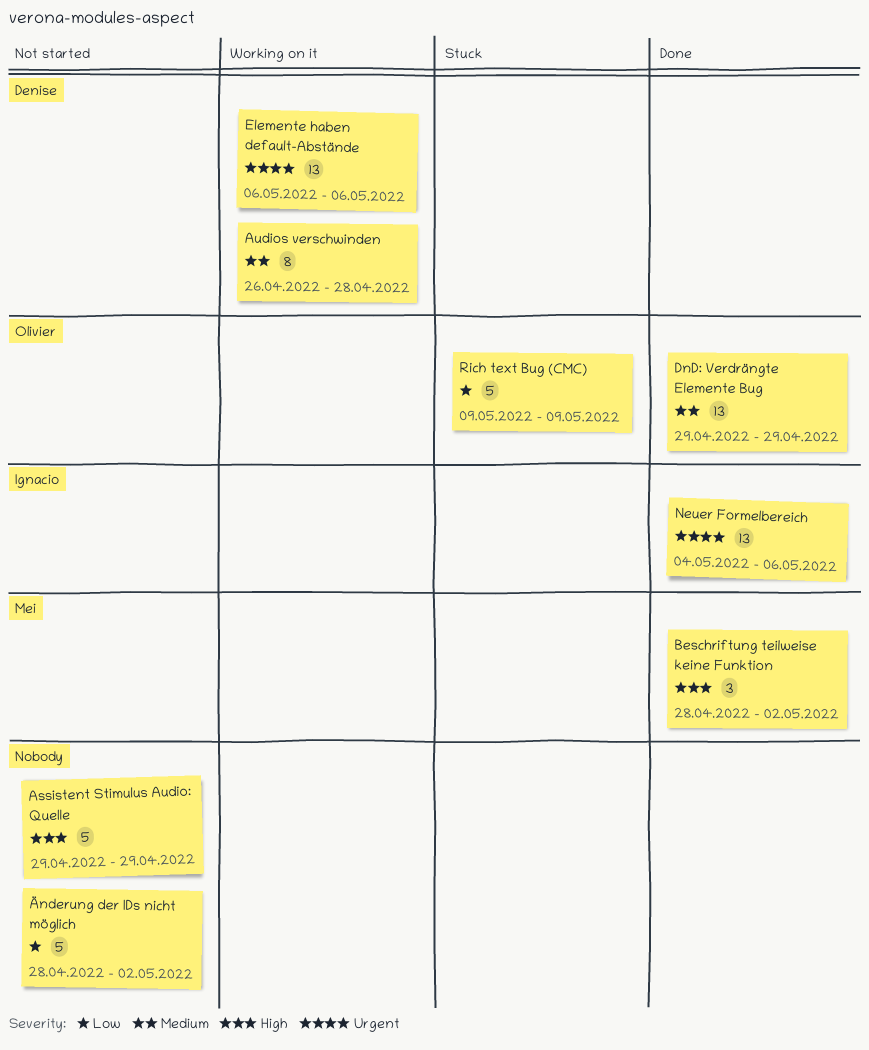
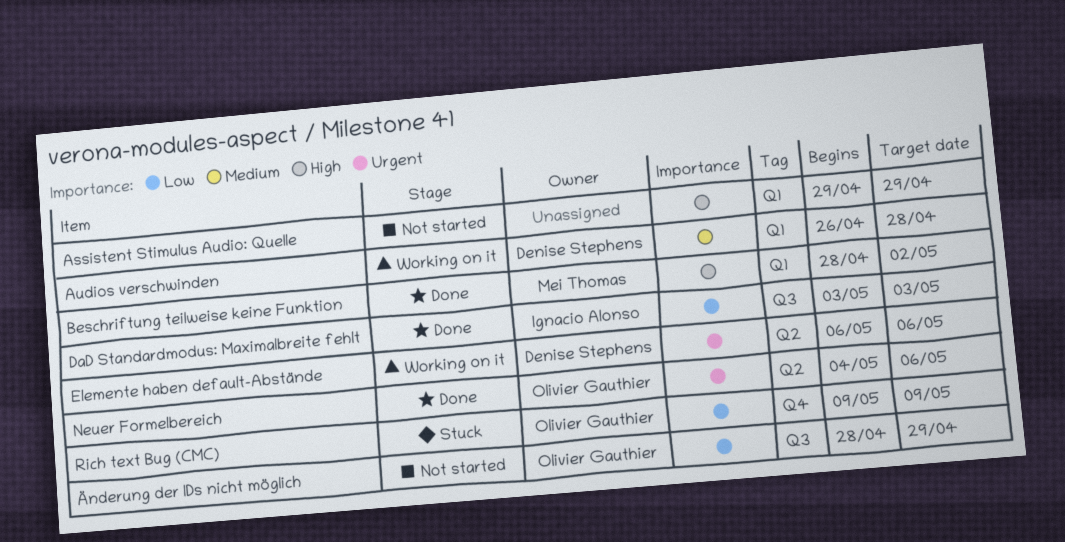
DaD Standardmodus: Maximalbreite fehlt: none -> present
DnD: Verdrängte Elemente Bug: present -> none
Neuer Formelbereich, owner: Ignacio Alonso -> Olivier Gauthier
Änderung der IDs nicht möglich, owner: none -> Olivier Gauthier
Änderung der IDs nicht möglich, due: May 2 -> Apr 29

